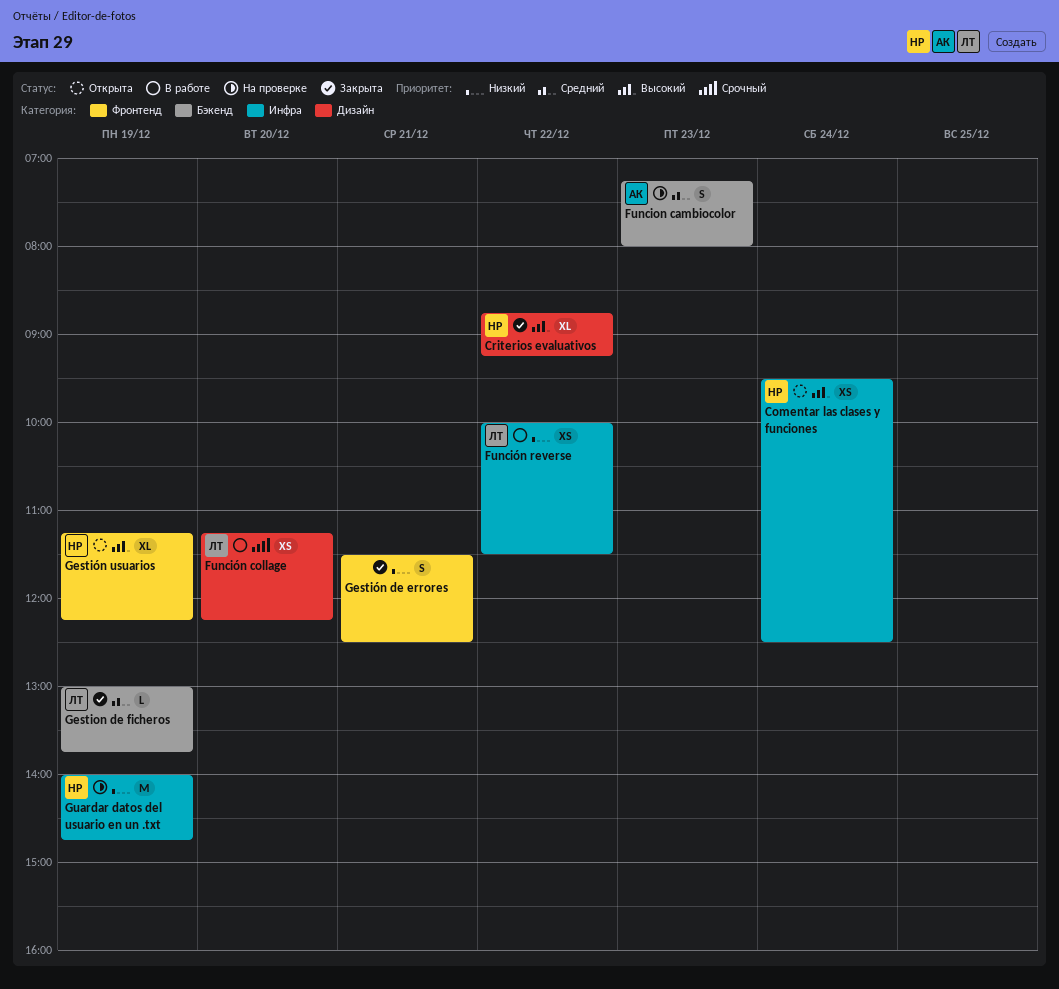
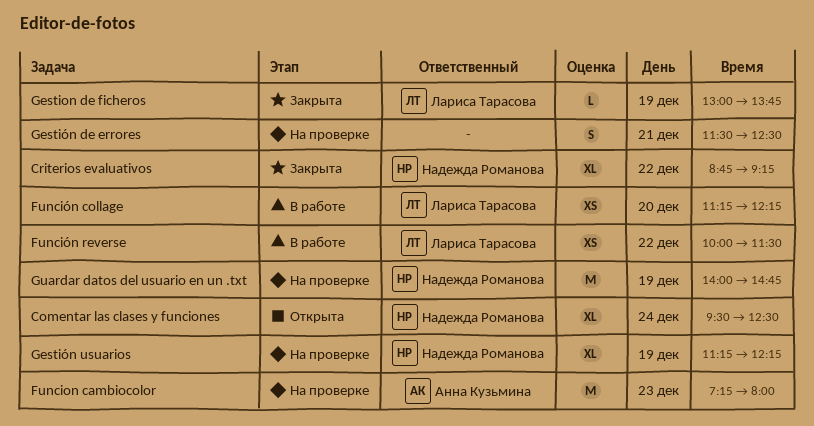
Comentar las clases y funciones, estimate: XS -> XL
Funcion cambiocolor, estimate: S -> M
Gestión de errores, status: Закрыта -> На проверке
Gestión usuarios, status: Открыта -> На проверке

